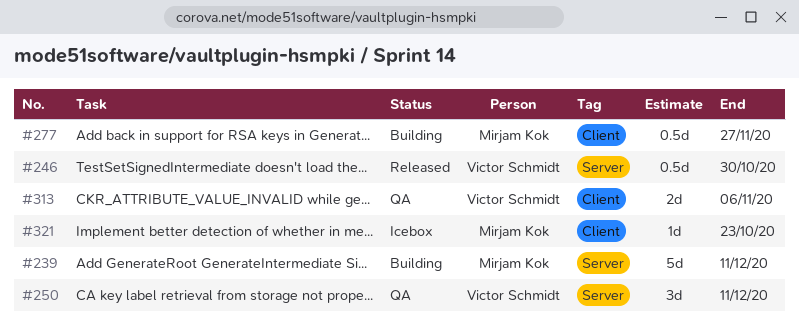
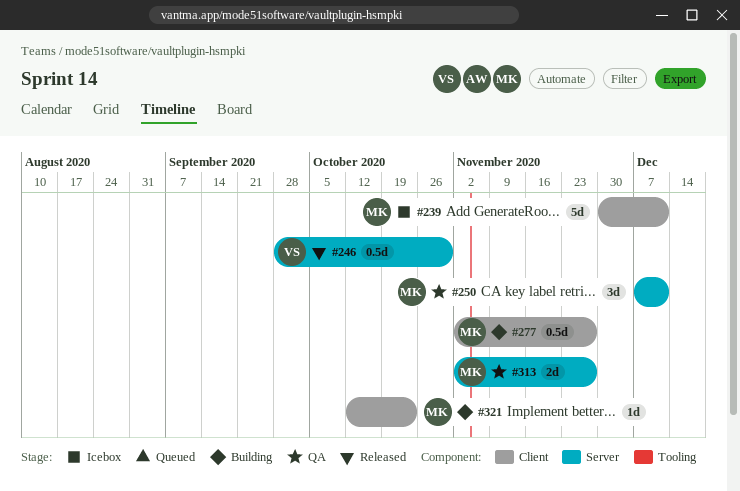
#239, status: Building -> Icebox
#239, label: Server -> Client
#250, owner: Victor Schmidt -> Mirjam Kok
#313, owner: Victor Schmidt -> Mirjam Kok
#313, label: Client -> Server
#313, due: Nov 6 -> Nov 27
#321, status: Icebox -> Building

